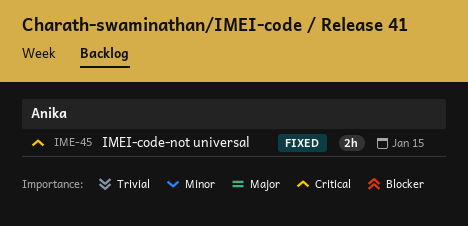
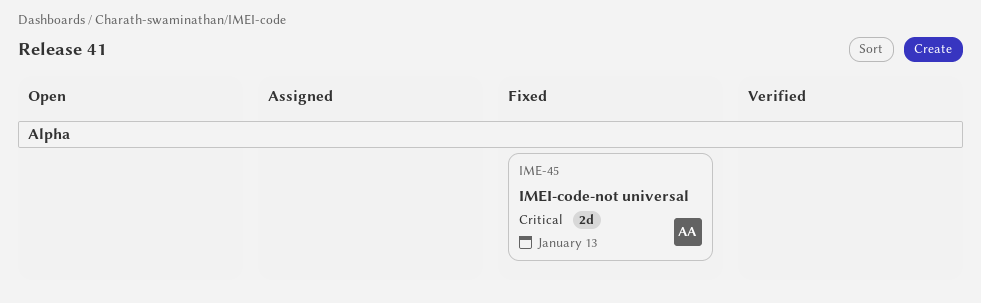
IME-45, estimate: 2h -> 2d
IME-45, due: Jan 15 -> Jan 13

